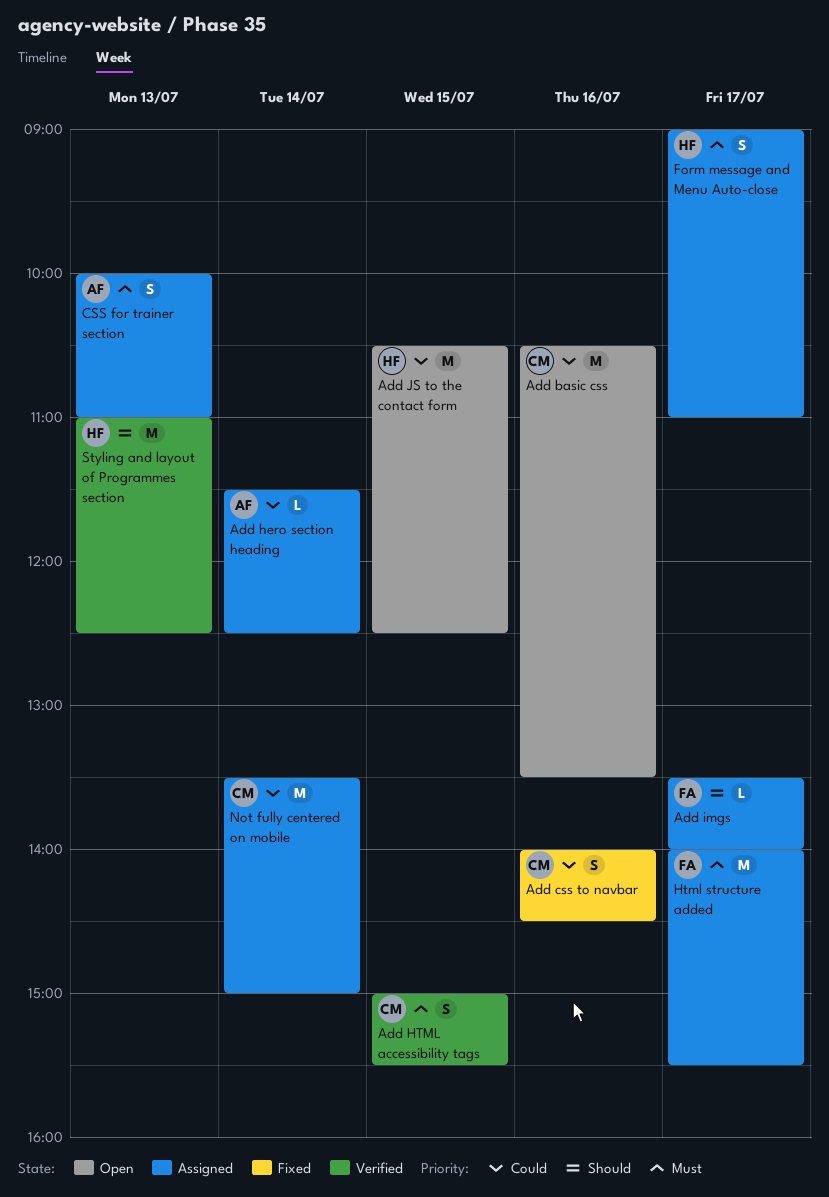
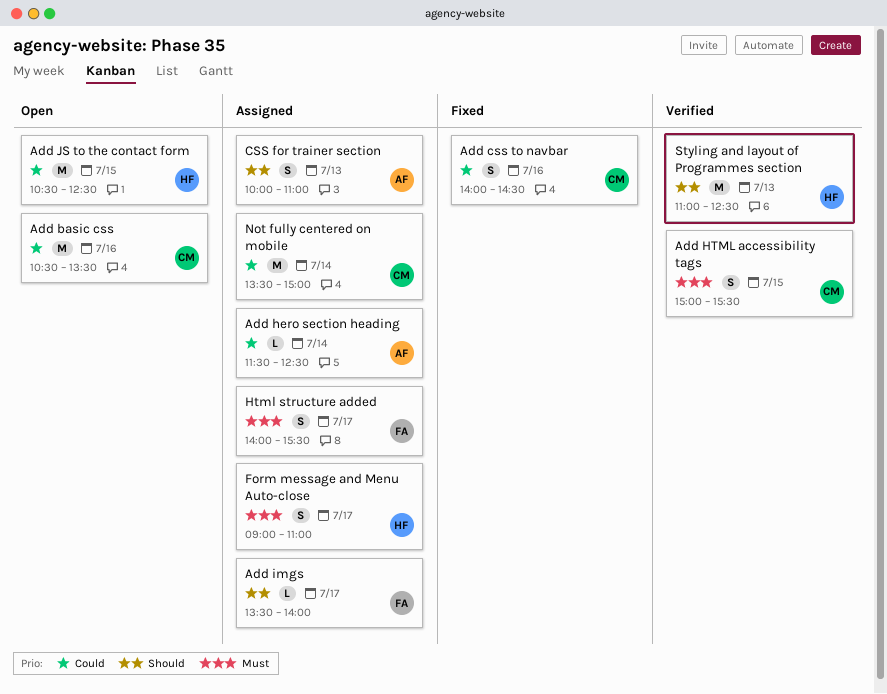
CSS for trainer section, priority: Must -> Should
Html structure added, estimate: M -> S

